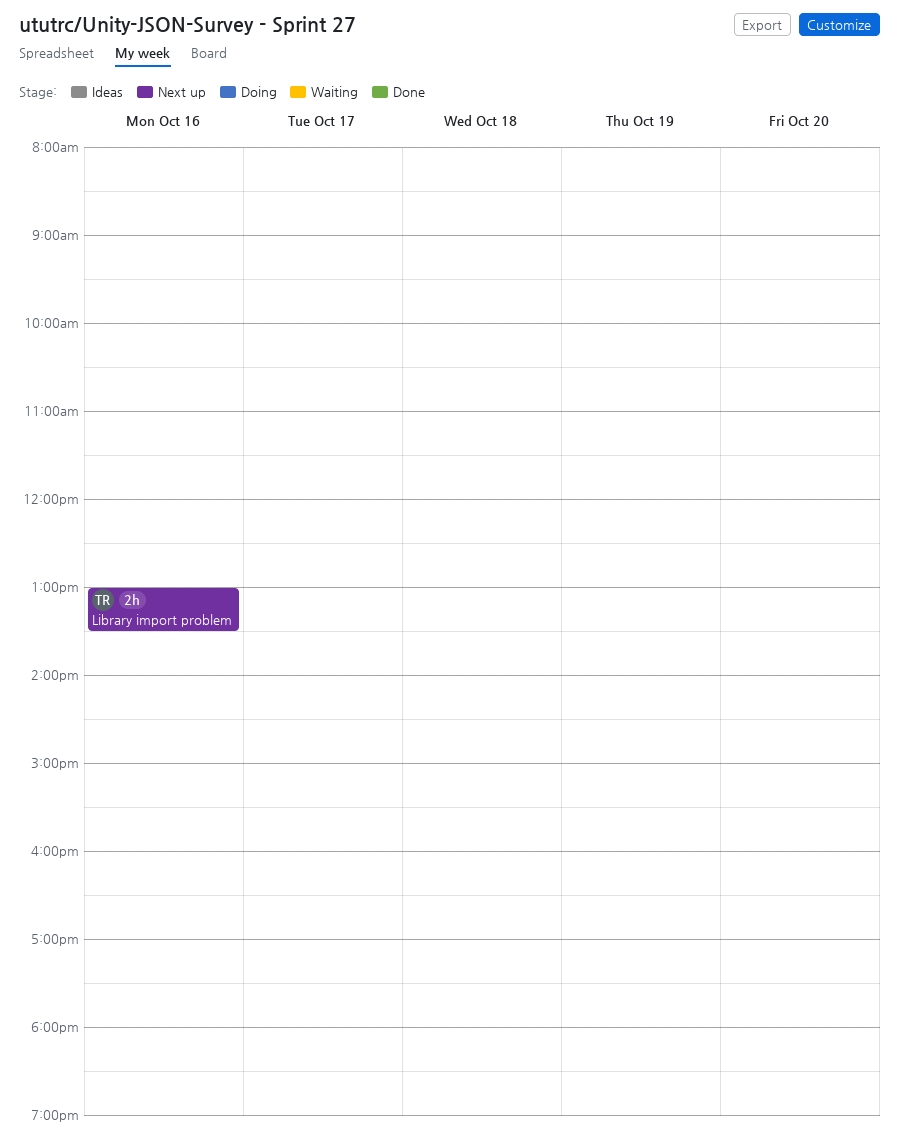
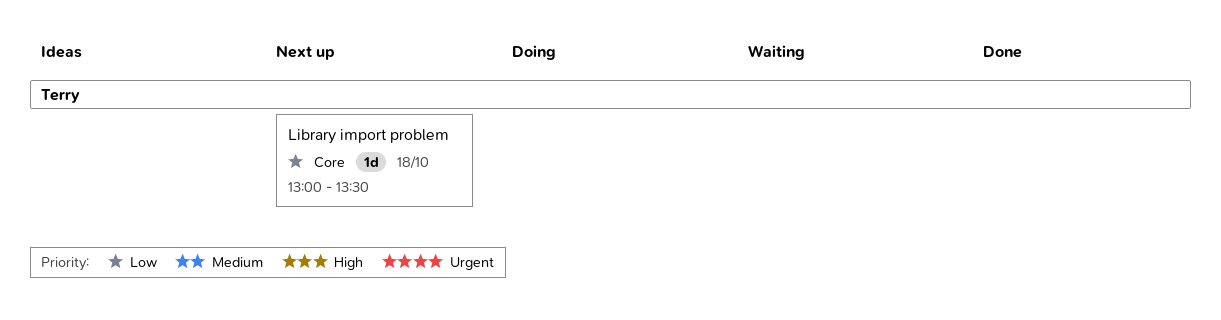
Library import problem, estimate: 2h -> 1d
Library import problem, day: Oct 16 -> Oct 18

